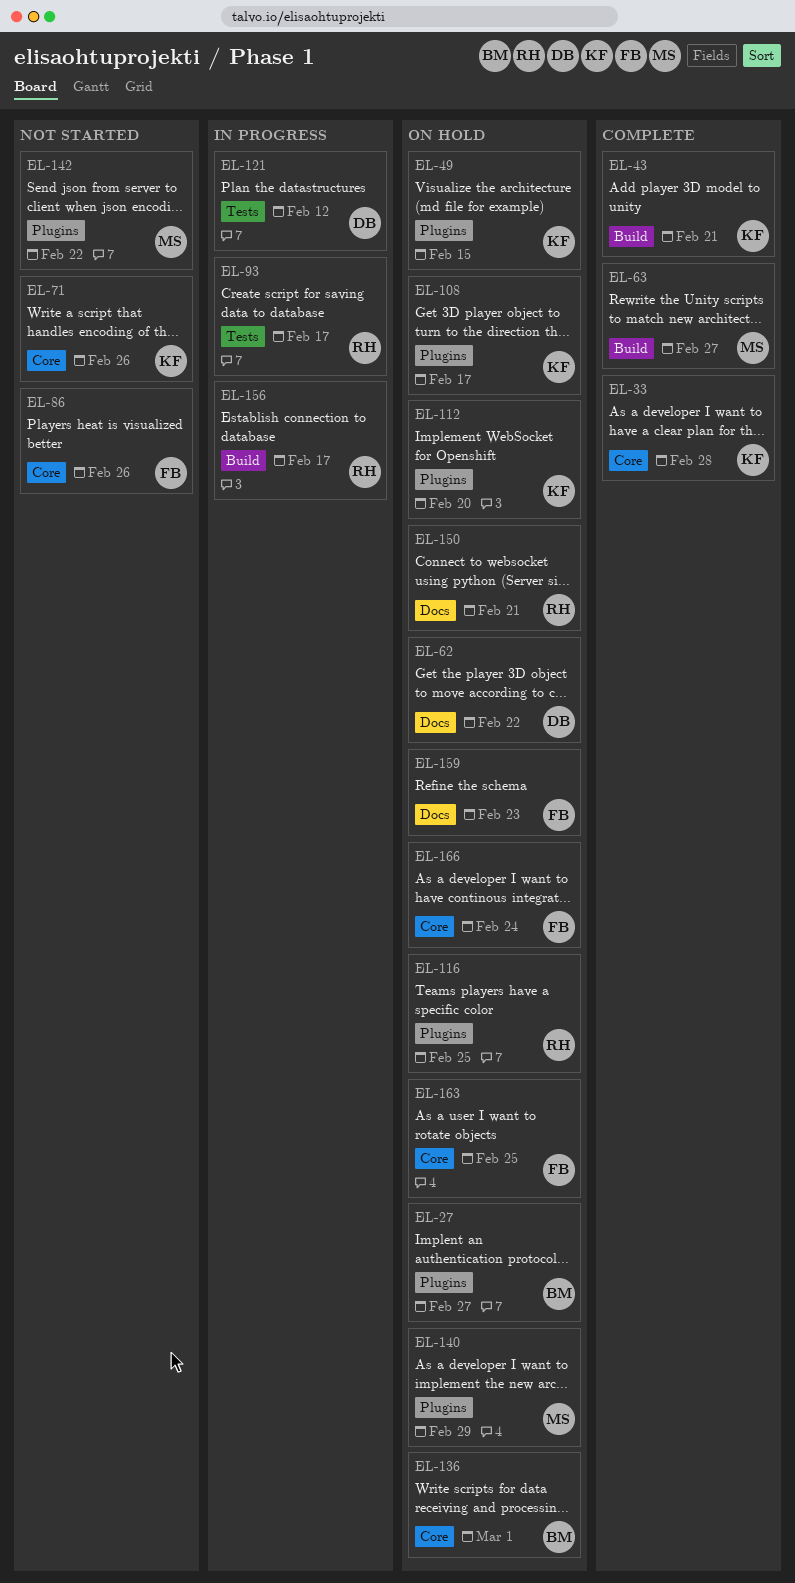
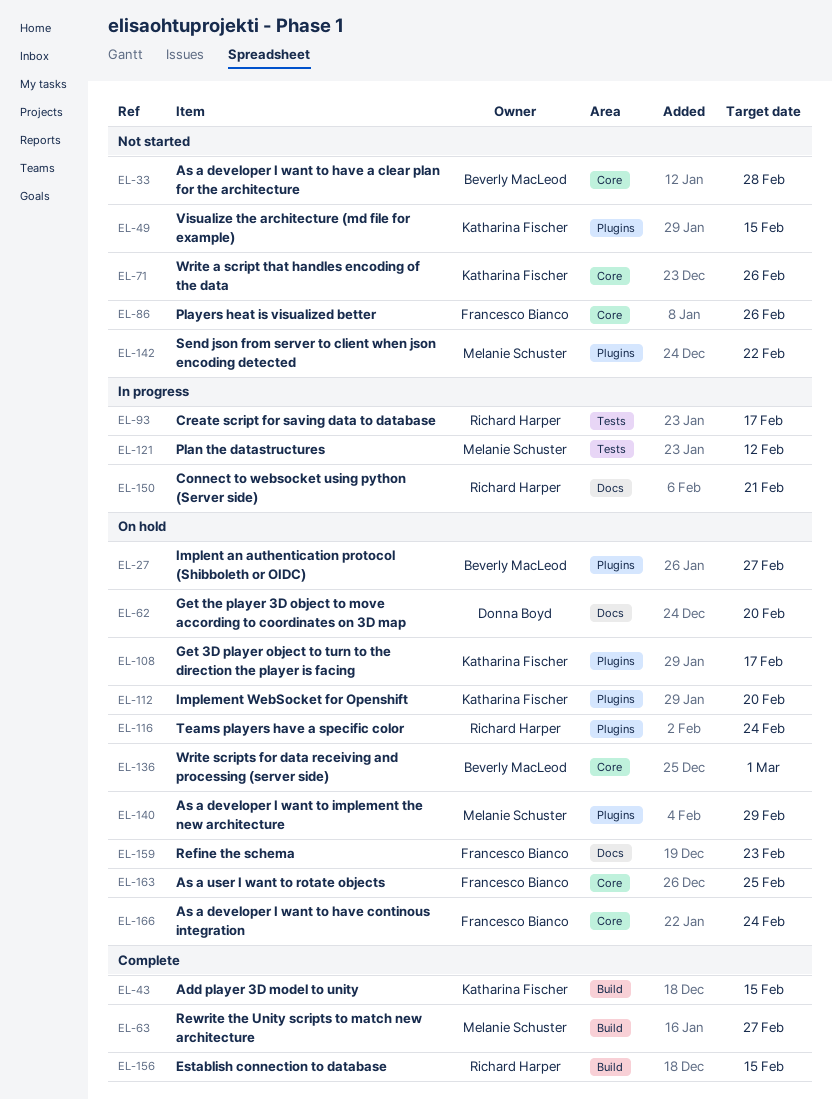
EL-33, status: Complete -> Not started
EL-33, owner: Katharina Fischer -> Beverly MacLeod
EL-43, due: Feb 21 -> Feb 15
EL-49, status: On hold -> Not started
EL-62, due: Feb 22 -> Feb 20
EL-116, due: Feb 25 -> Feb 24
EL-121, owner: Donna Boyd -> Melanie Schuster
EL-150, status: On hold -> In progress
EL-156, status: In progress -> Complete
EL-156, due: Feb 17 -> Feb 15

